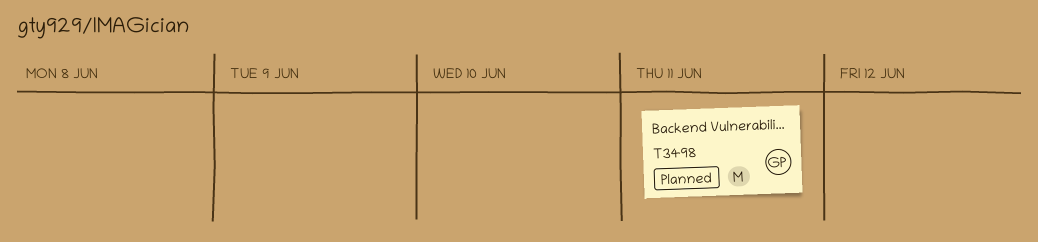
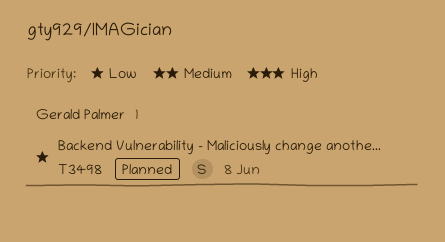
T3498, estimate: M -> S
T3498, due: Jun 11 -> Jun 8

